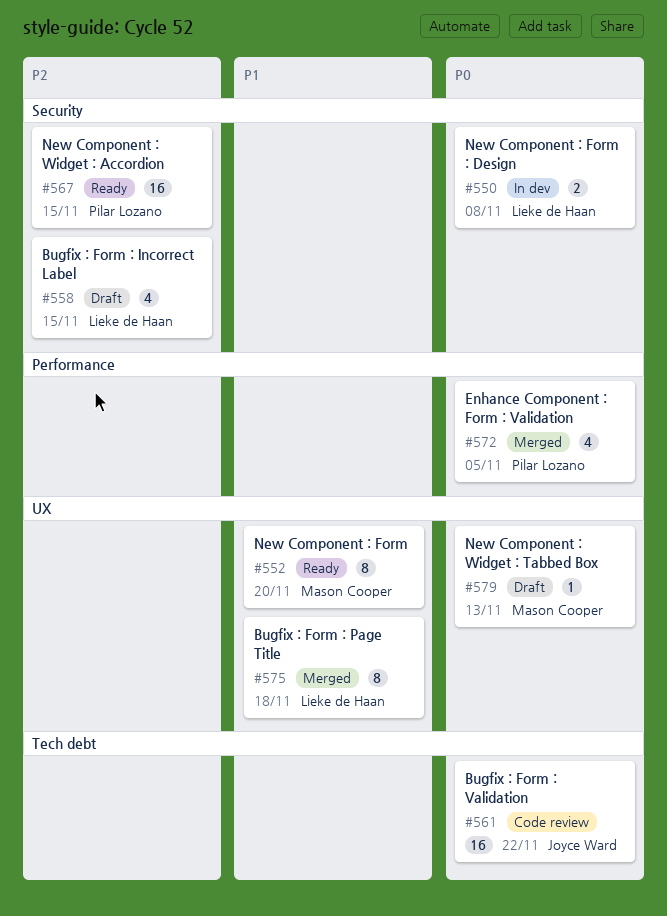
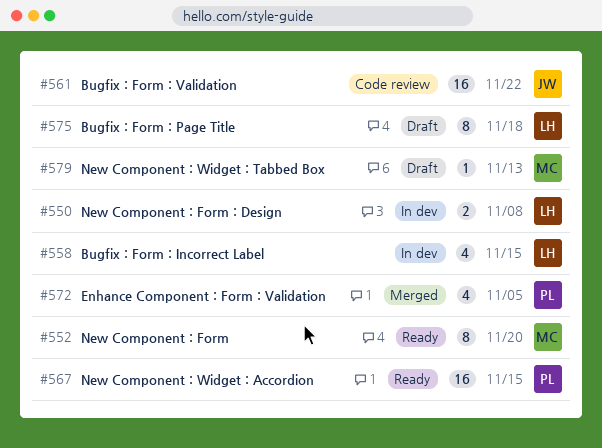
#558, status: Draft -> In dev
#575, status: Merged -> Draft

